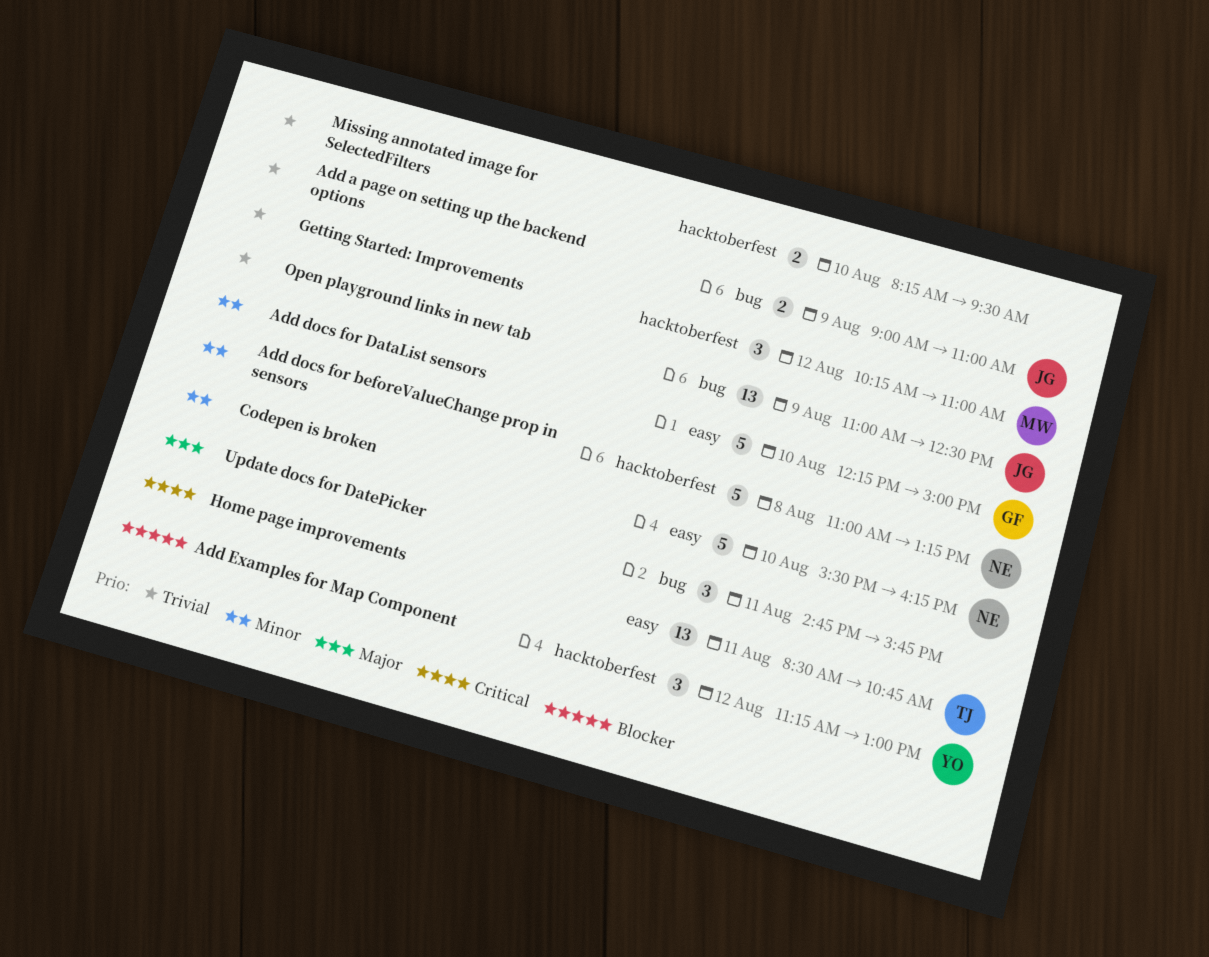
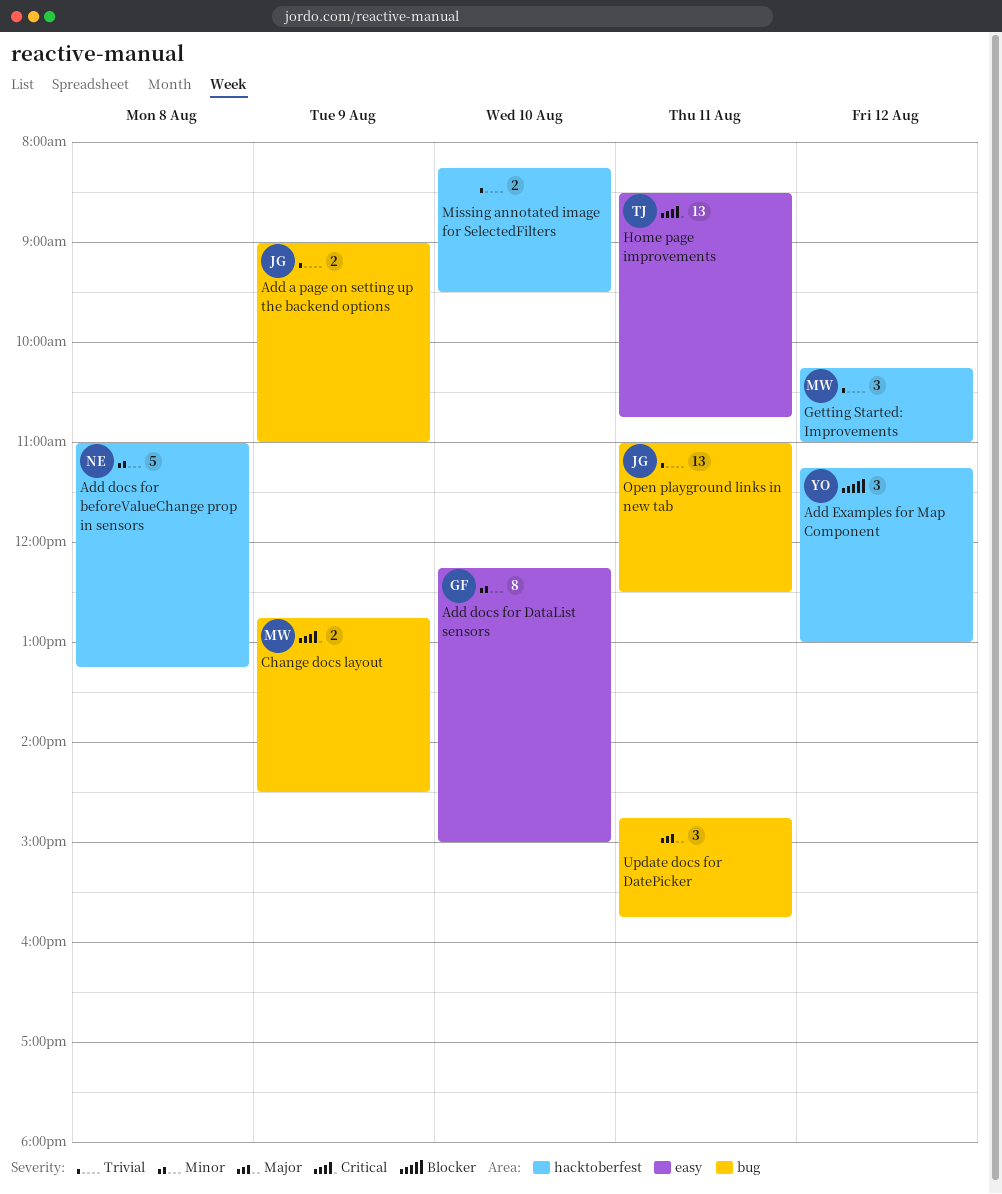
Add docs for DataList sensors, estimate: 5 -> 8
Change docs layout: none -> present
Codepen is broken: present -> none
Open playground links in new tab, day: Aug 9 -> Aug 11

